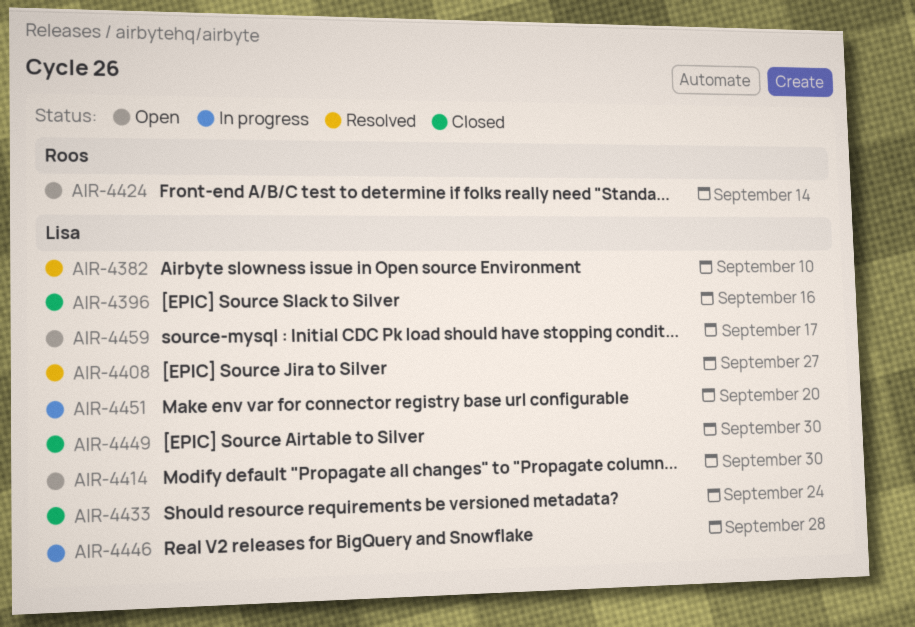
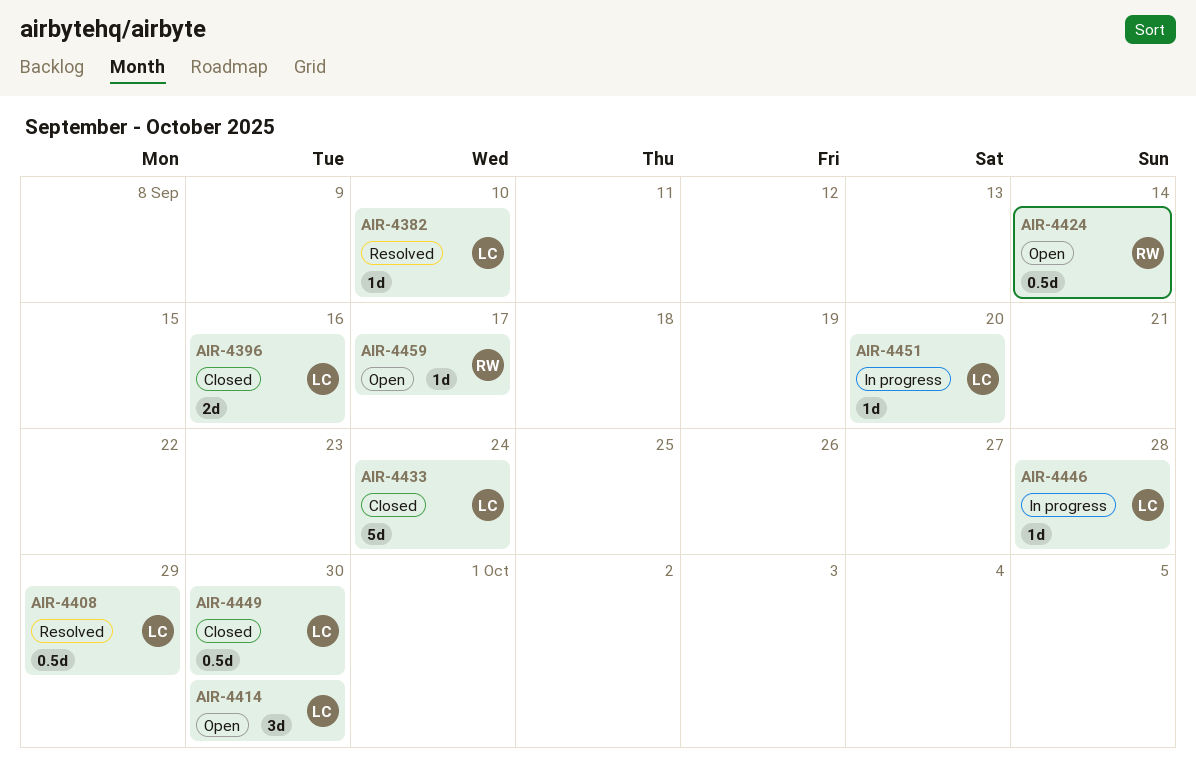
AIR-4408, due: Sep 27 -> Sep 29
AIR-4459, owner: Lisa -> Roos

